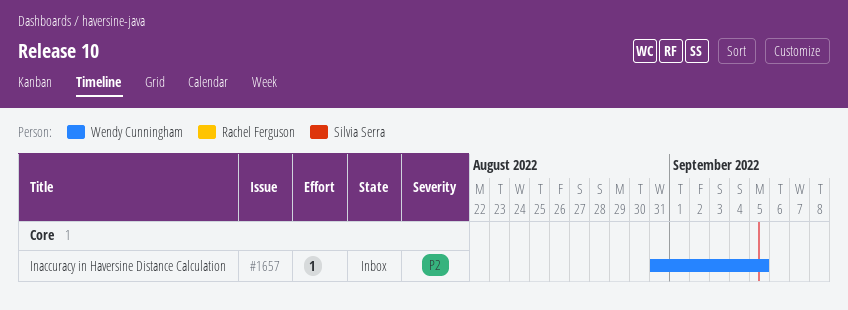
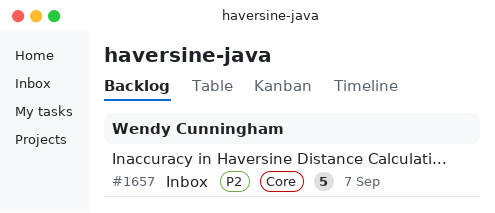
#1657, estimate: 1 -> 5
#1657, due: Sep 5 -> Sep 7

